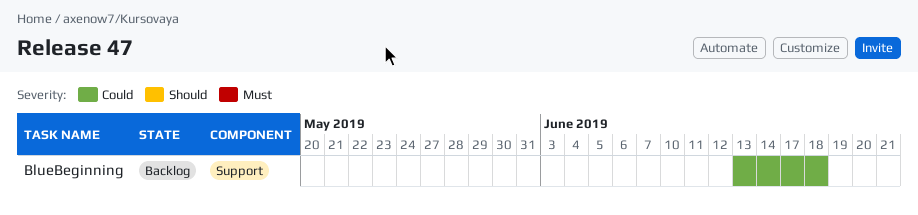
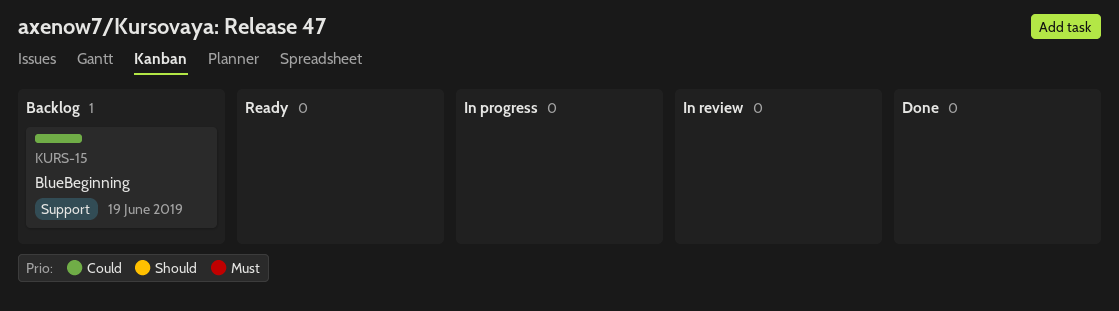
BlueBeginning, due: Jun 18 -> Jun 19

